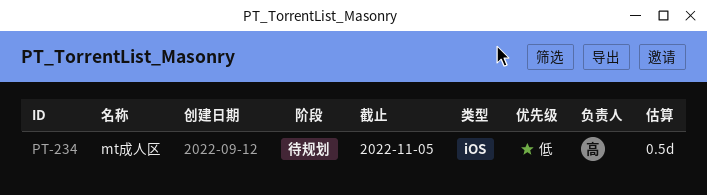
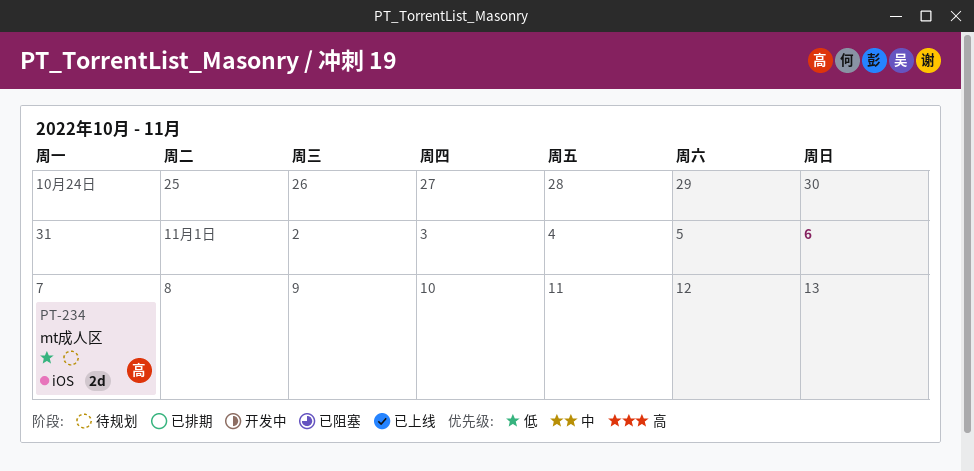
PT-234, estimate: 0.5d -> 2d
PT-234, due: Nov 5 -> Nov 7

